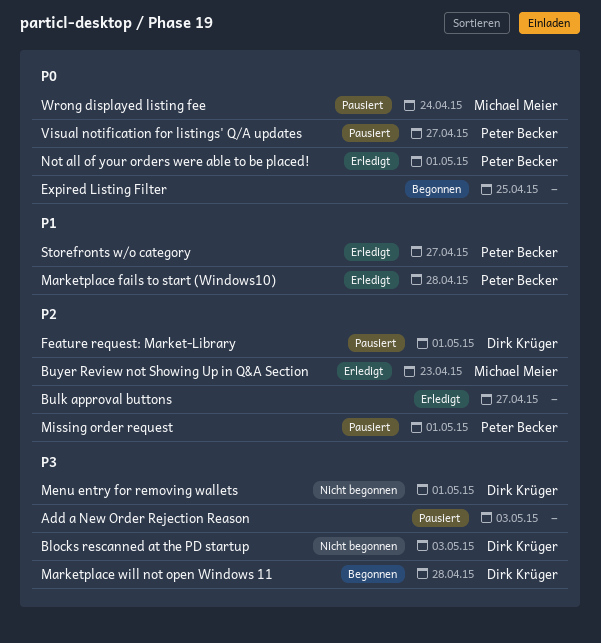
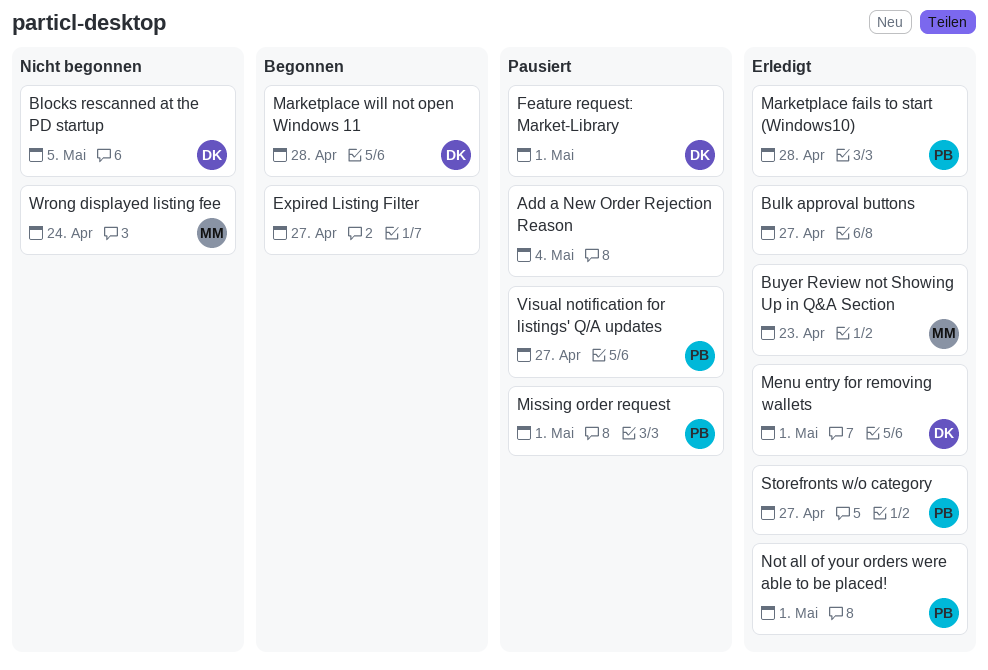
Add a New Order Rejection Reason, due: May 3 -> May 4
Blocks rescanned at the PD startup, due: May 3 -> May 5
Expired Listing Filter, due: Apr 25 -> Apr 27
Menu entry for removing wallets, status: Nicht begonnen -> Erledigt
Wrong displayed listing fee, status: Pausiert -> Nicht begonnen

